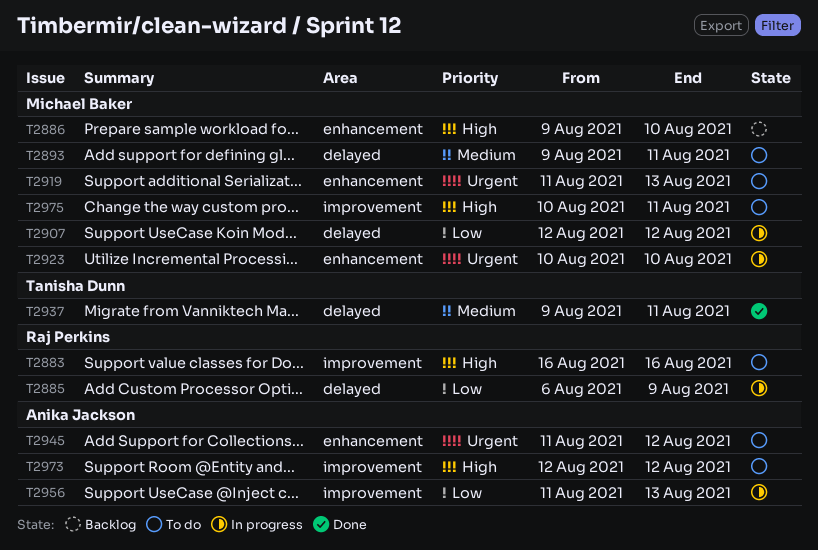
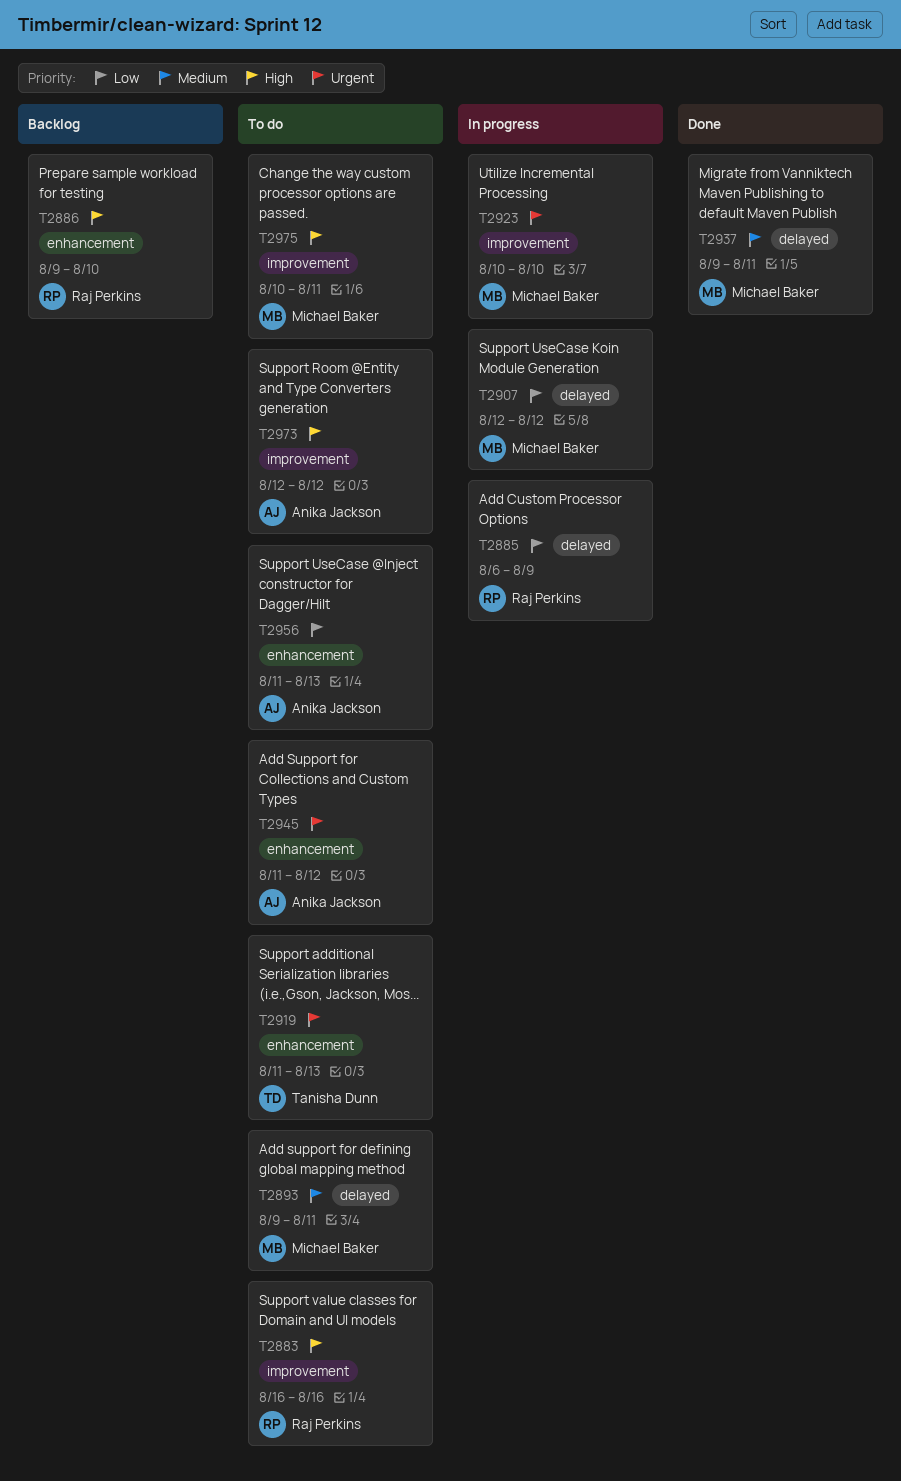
T2886, owner: Michael Baker -> Raj Perkins
T2919, owner: Michael Baker -> Tanisha Dunn
T2923, label: enhancement -> improvement
T2937, owner: Tanisha Dunn -> Michael Baker
T2956, status: In progress -> To do
T2956, label: improvement -> enhancement

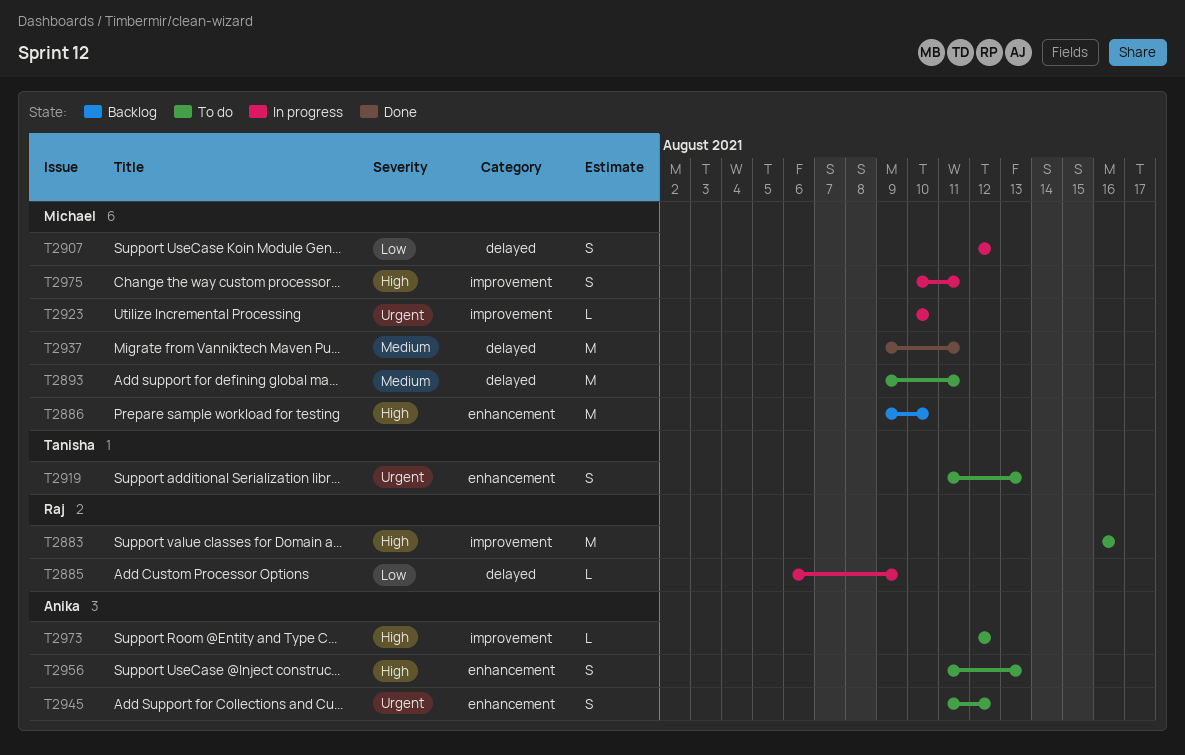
T2886, owner: Raj Perkins -> Michael Baker
T2956, priority: Low -> High
T2975, status: To do -> In progress

